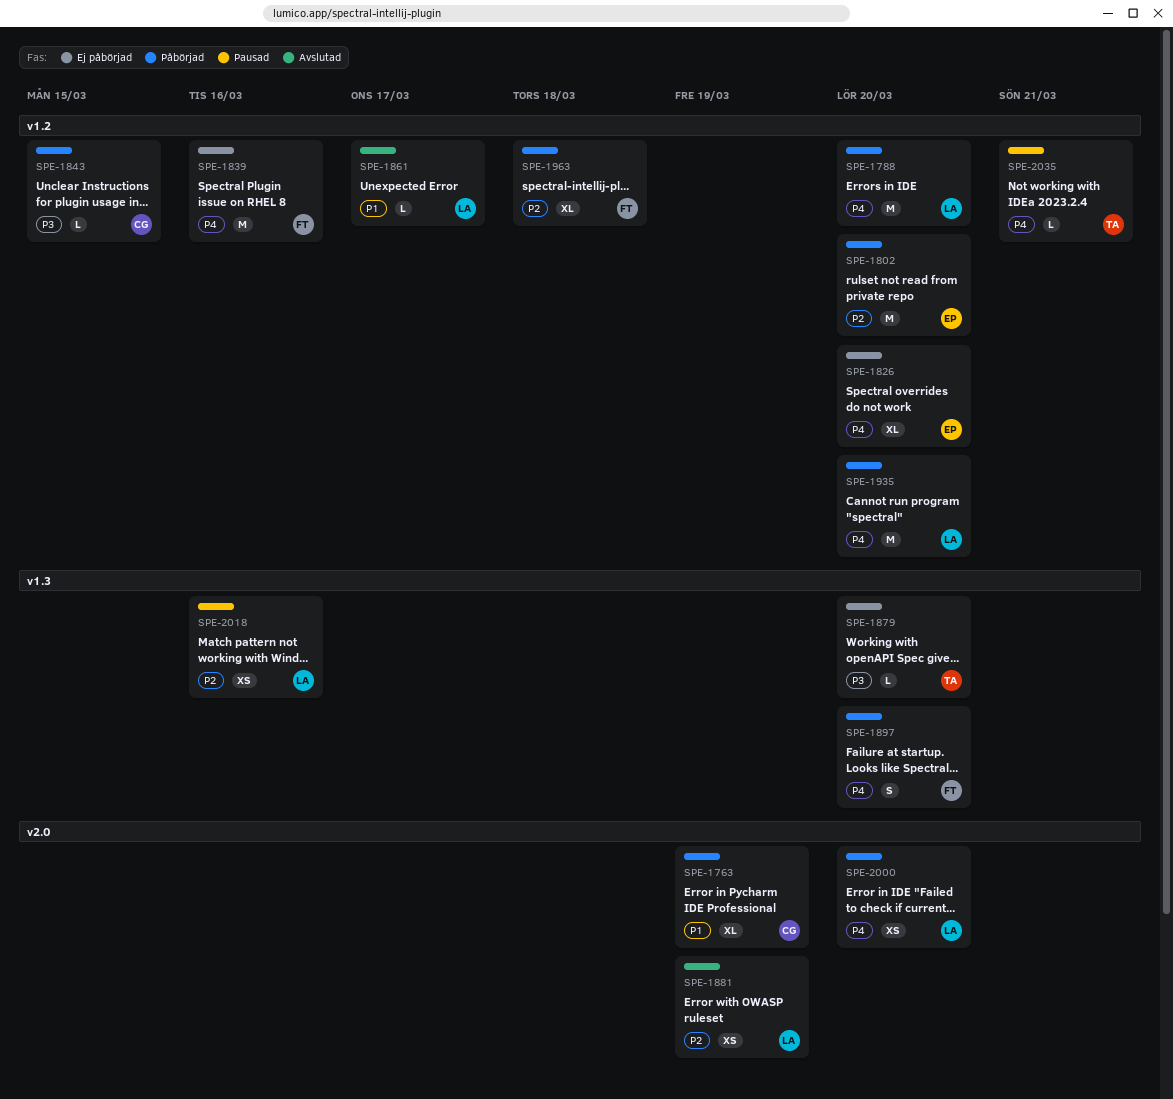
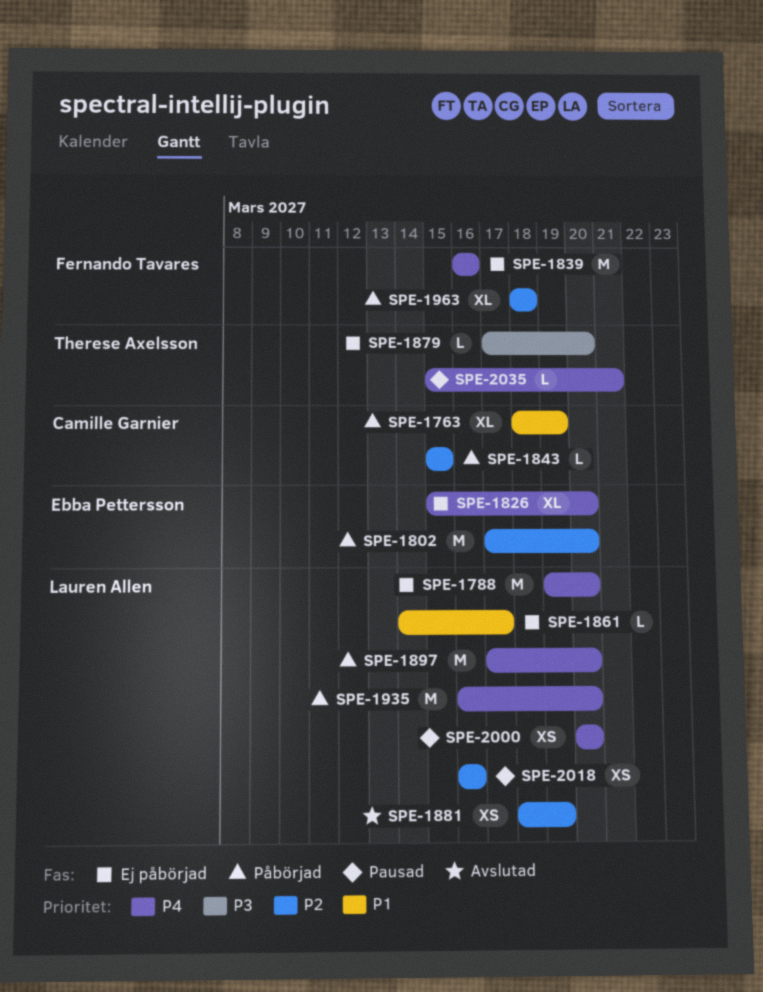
SPE-1788, status: Påbörjad -> Ej påbörjad
SPE-1843, priority: P3 -> P2
SPE-1861, status: Avslutad -> Ej påbörjad
SPE-1897, owner: Fernando Tavares -> Lauren Allen
SPE-1897, estimate: S -> M
SPE-2000, status: Påbörjad -> Pausad

